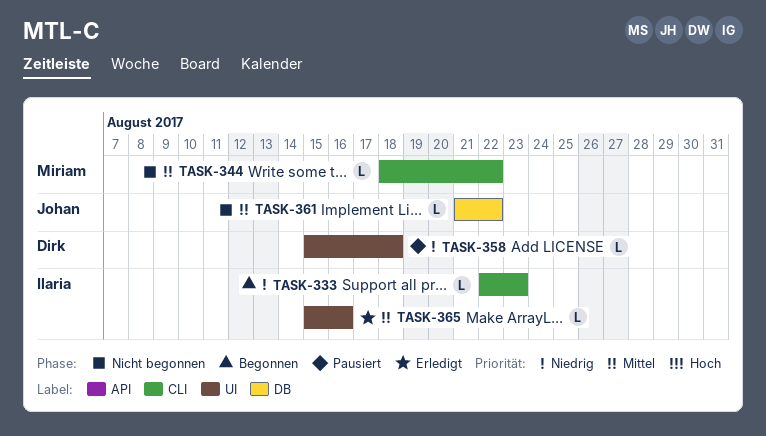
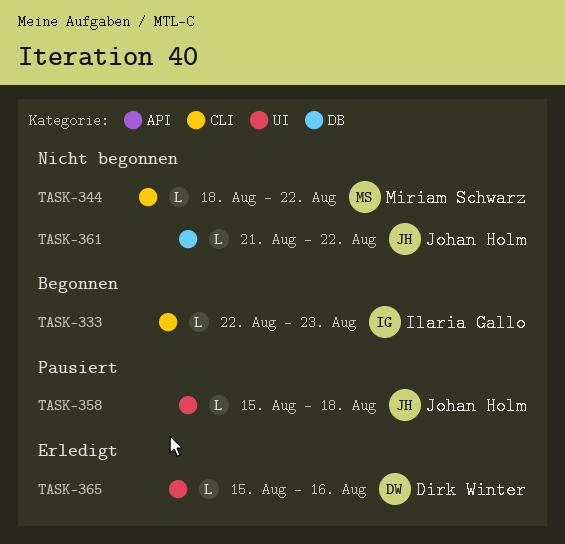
TASK-358, owner: Dirk Winter -> Johan Holm
TASK-365, owner: Ilaria Gallo -> Dirk Winter

